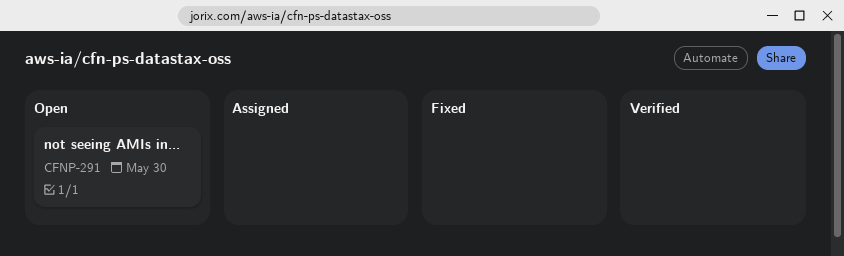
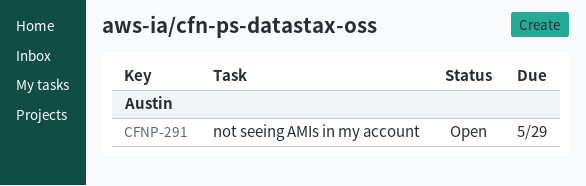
CFNP-291, due: May 30 -> May 29

